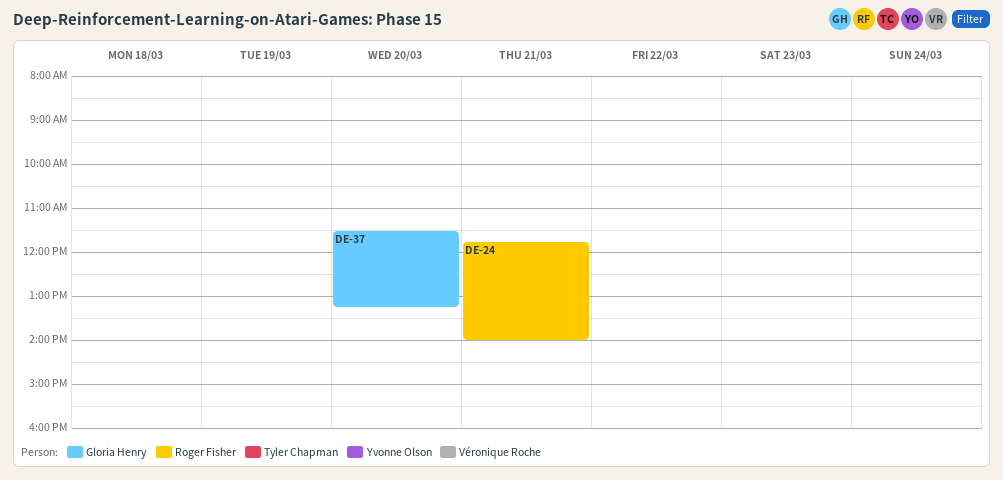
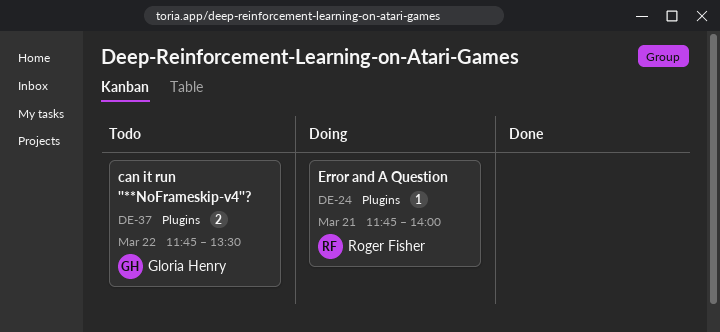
DE-37, day: Mar 20 -> Mar 22
DE-37, begins: 11:30 -> 11:45
DE-37, ends: 13:15 -> 13:30

